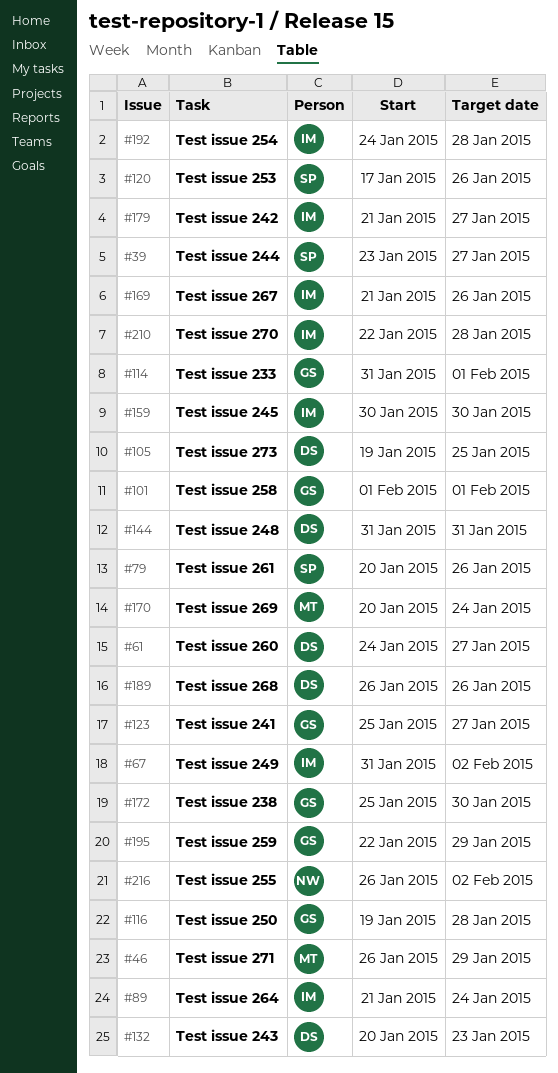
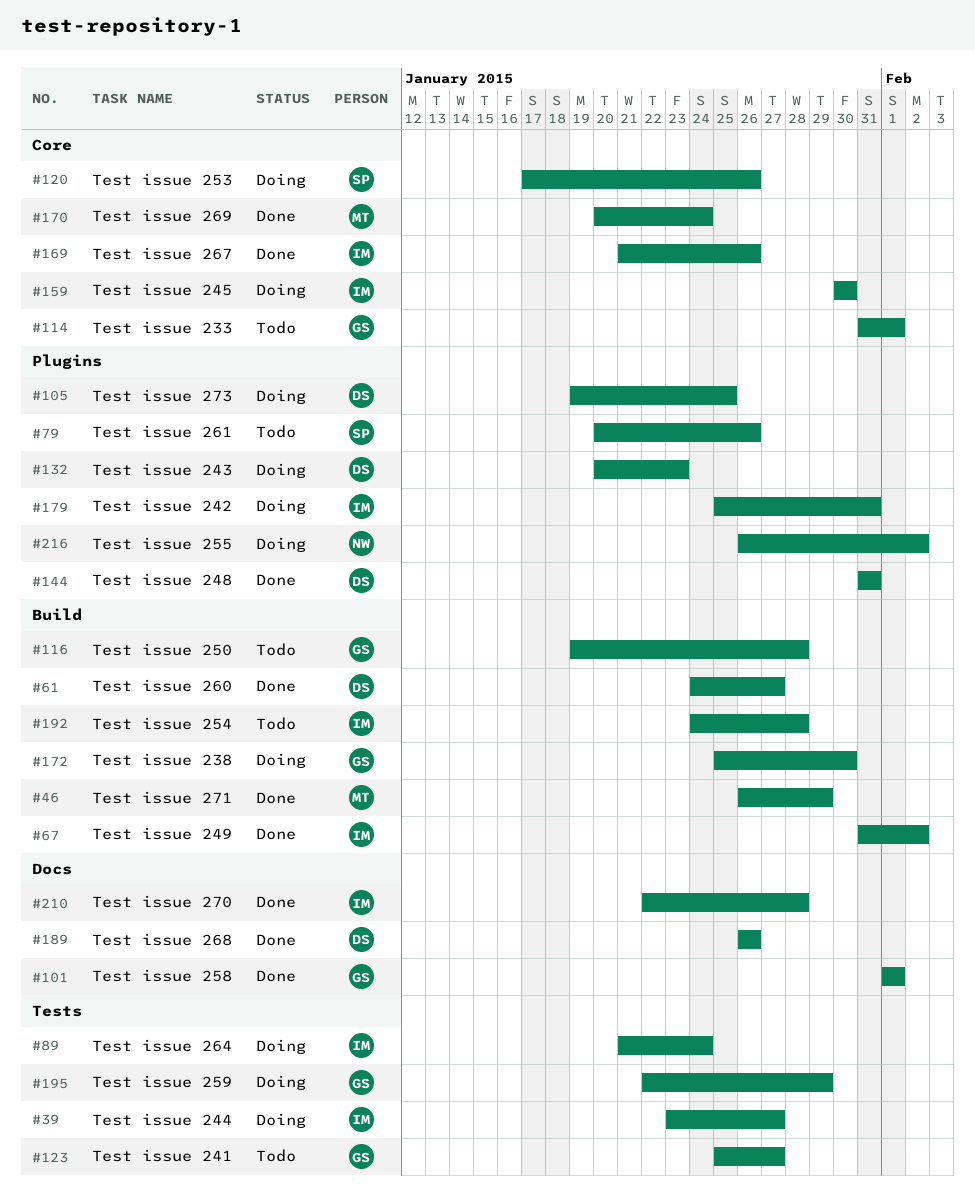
#39, owner: SP -> IM
#179, start: Jan 21 -> Jan 25
#179, due: Jan 27 -> Jan 31

